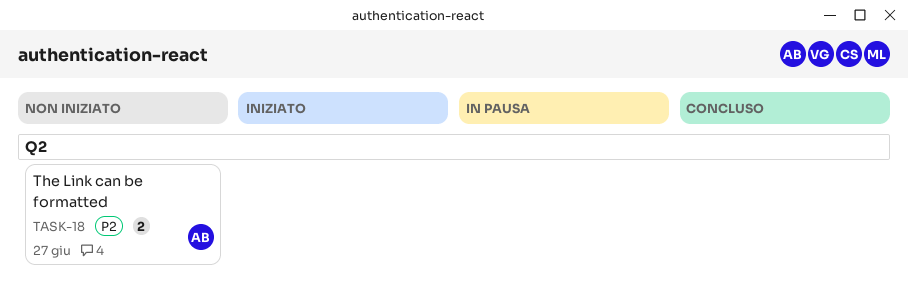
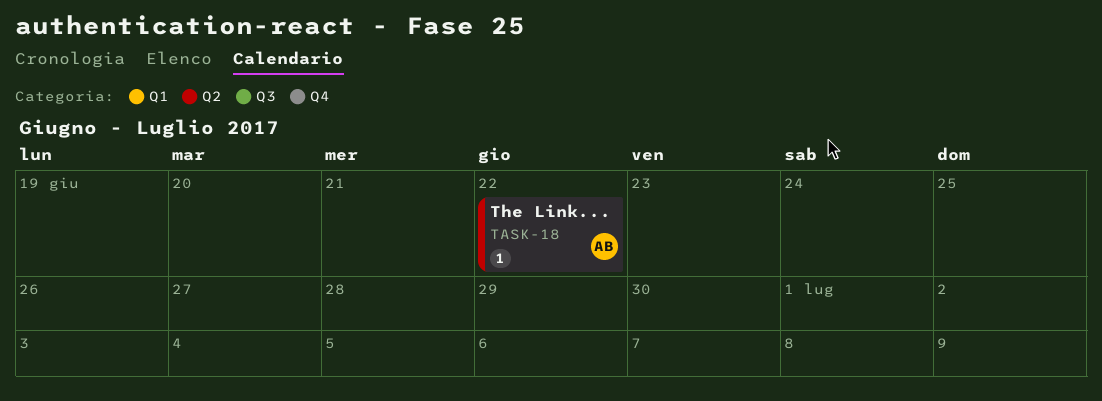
TASK-18, estimate: 2 -> 1
TASK-18, due: Jun 27 -> Jun 22

